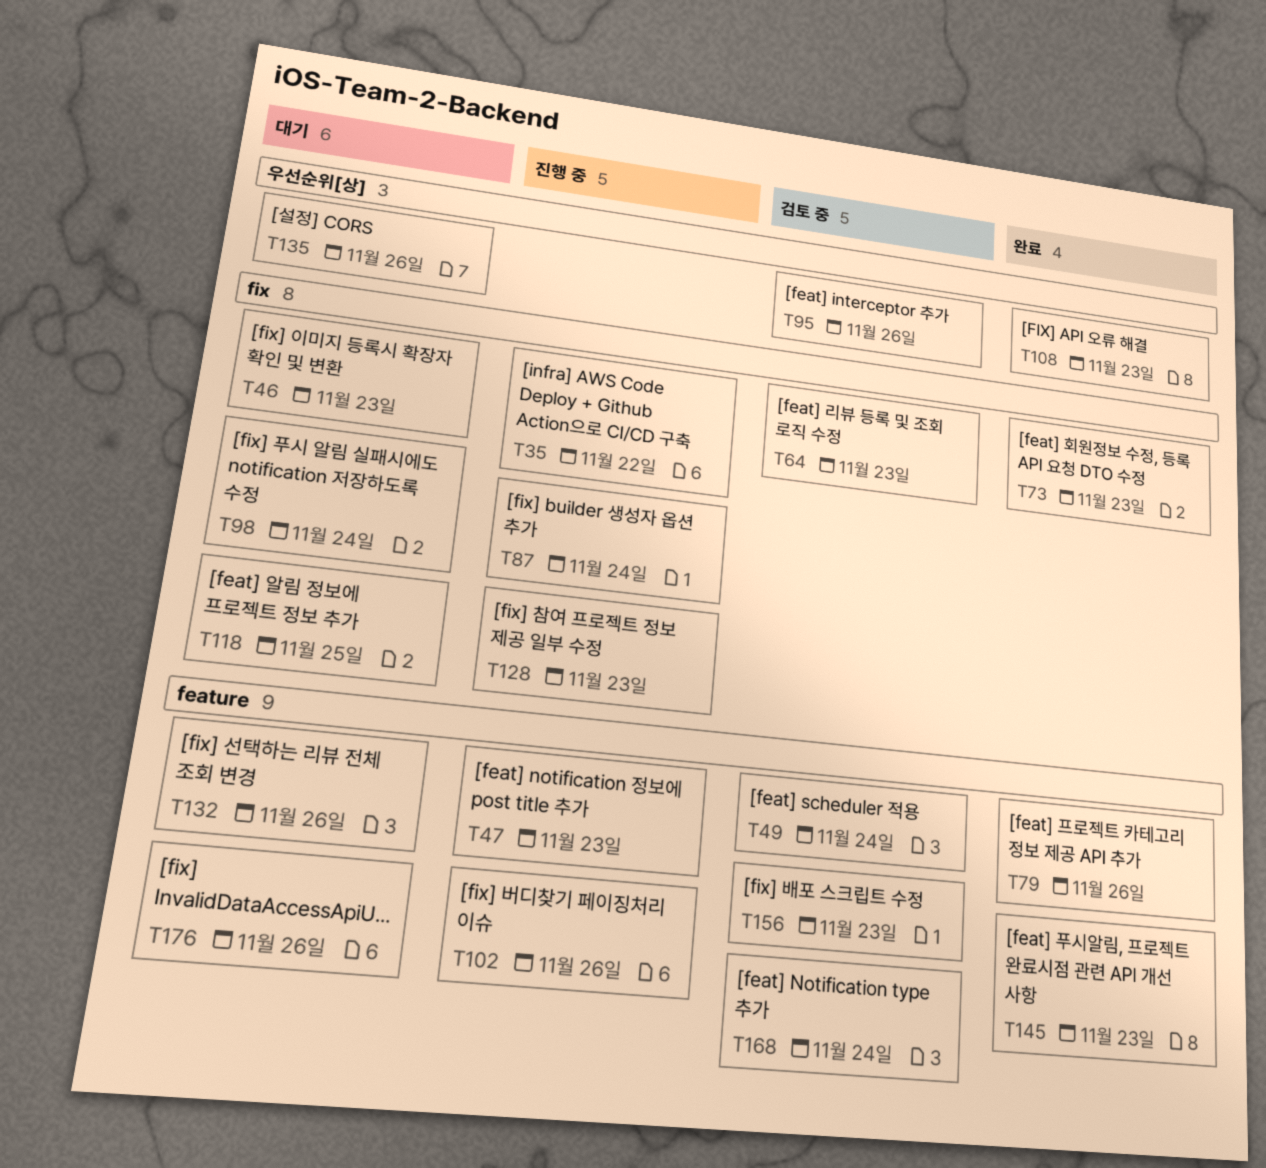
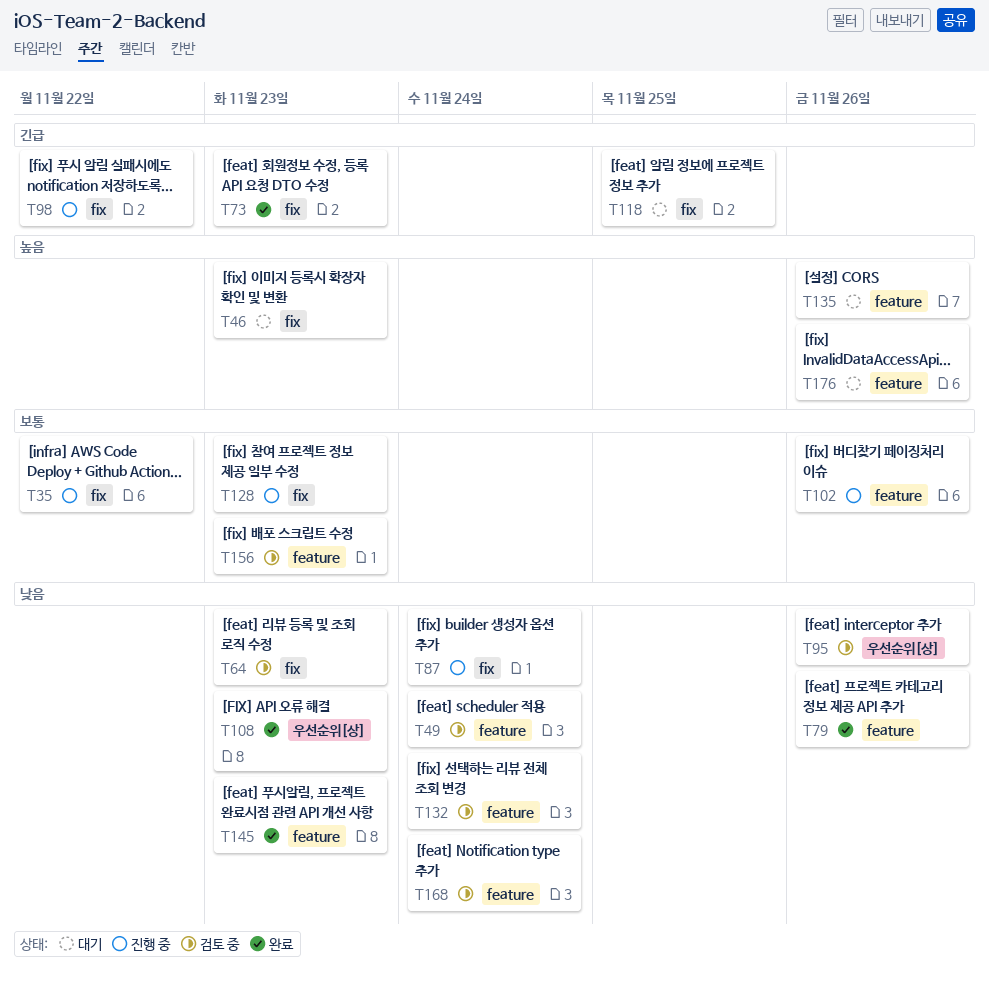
T47: present -> none
T98, status: 대기 -> 진행 중
T98, due: Nov 24 -> Nov 22
T132, status: 대기 -> 검토 중
T132, due: Nov 26 -> Nov 24
T135, label: 우선순위[상] -> feature

